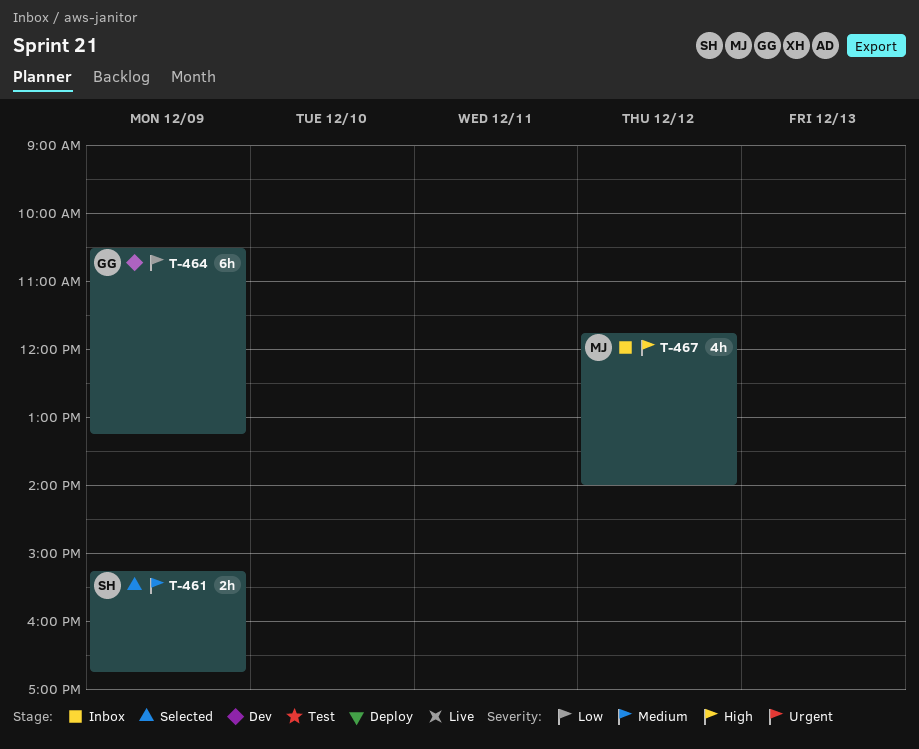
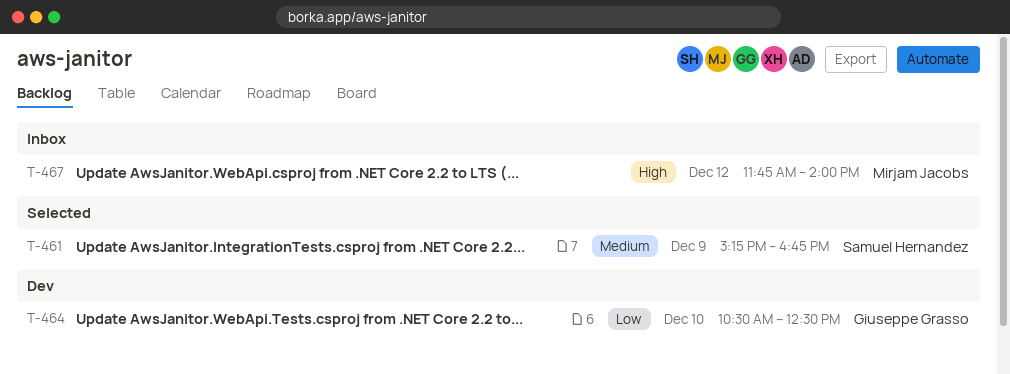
T-464, day: Dec 9 -> Dec 10
T-464, ends: 13:15 -> 12:30

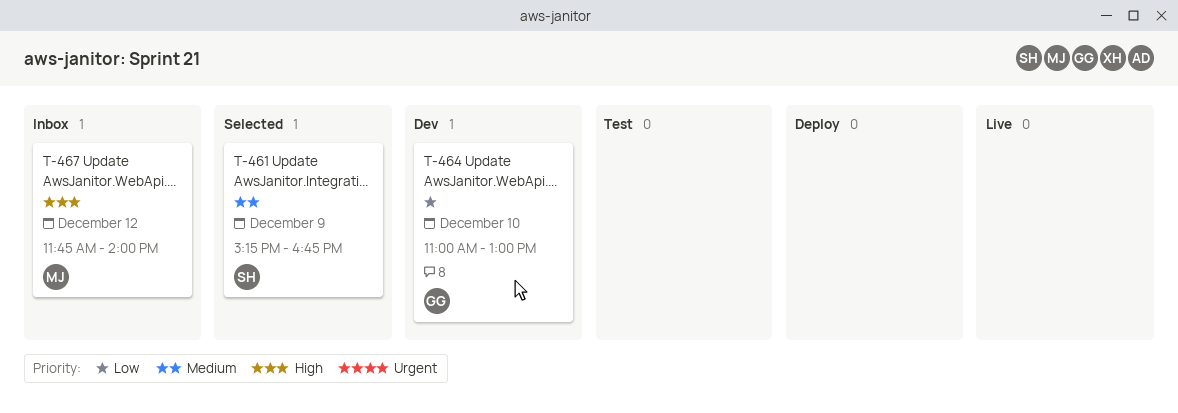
T-464, begins: 10:30 -> 11:00
T-464, ends: 12:30 -> 13:00

